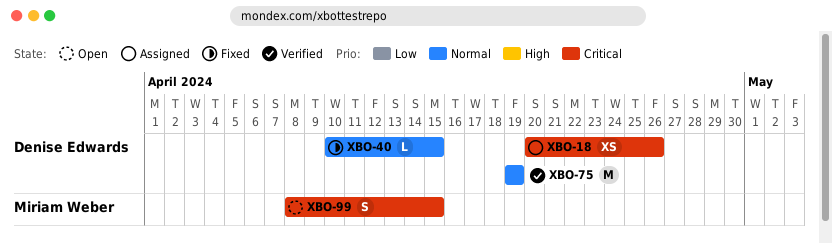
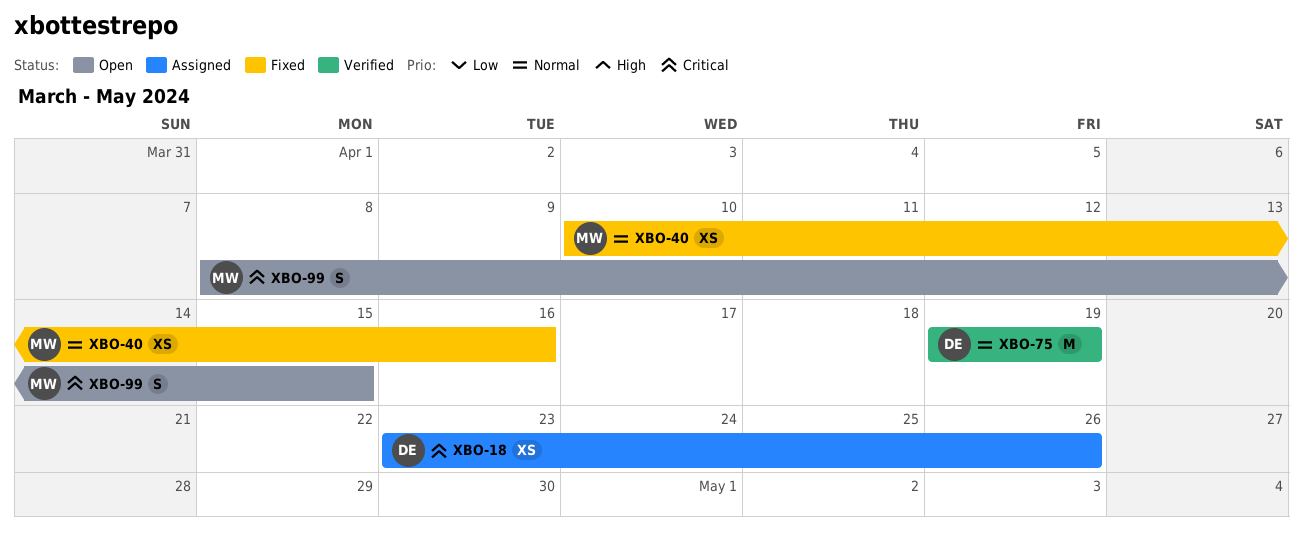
XBO-18, start: Apr 20 -> Apr 23
XBO-40, owner: Denise Edwards -> Miriam Weber
XBO-40, estimate: L -> XS
XBO-40, due: Apr 15 -> Apr 16

